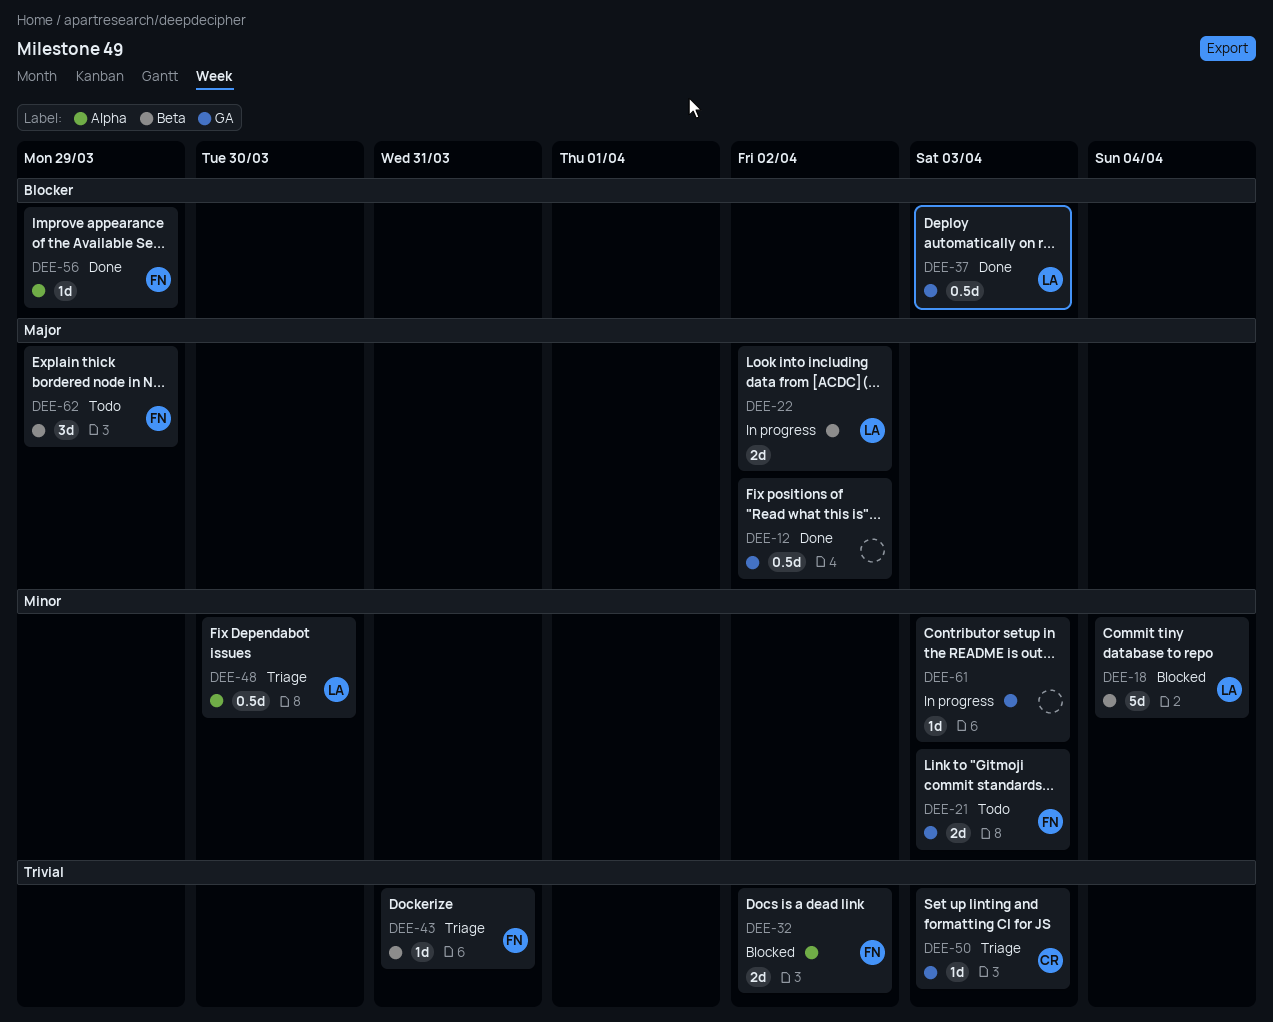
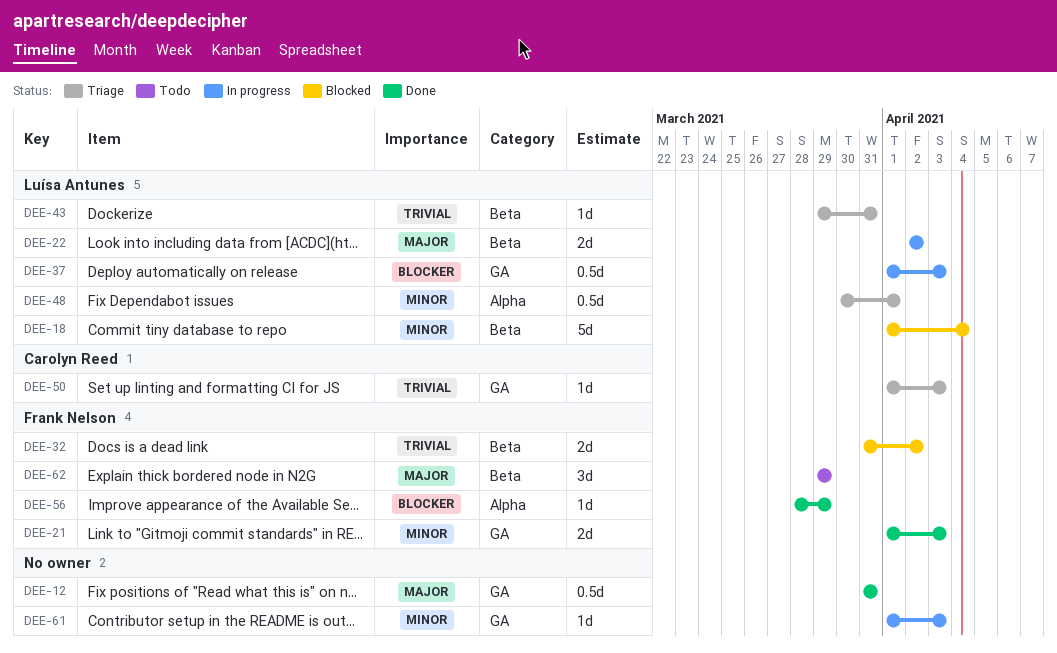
DEE-12, due: Apr 2 -> Mar 31
DEE-21, status: Todo -> Done
DEE-32, label: Alpha -> Beta
DEE-37, status: Done -> In progress
DEE-43, owner: Frank Nelson -> Luísa Antunes
DEE-48, due: Mar 30 -> Apr 1

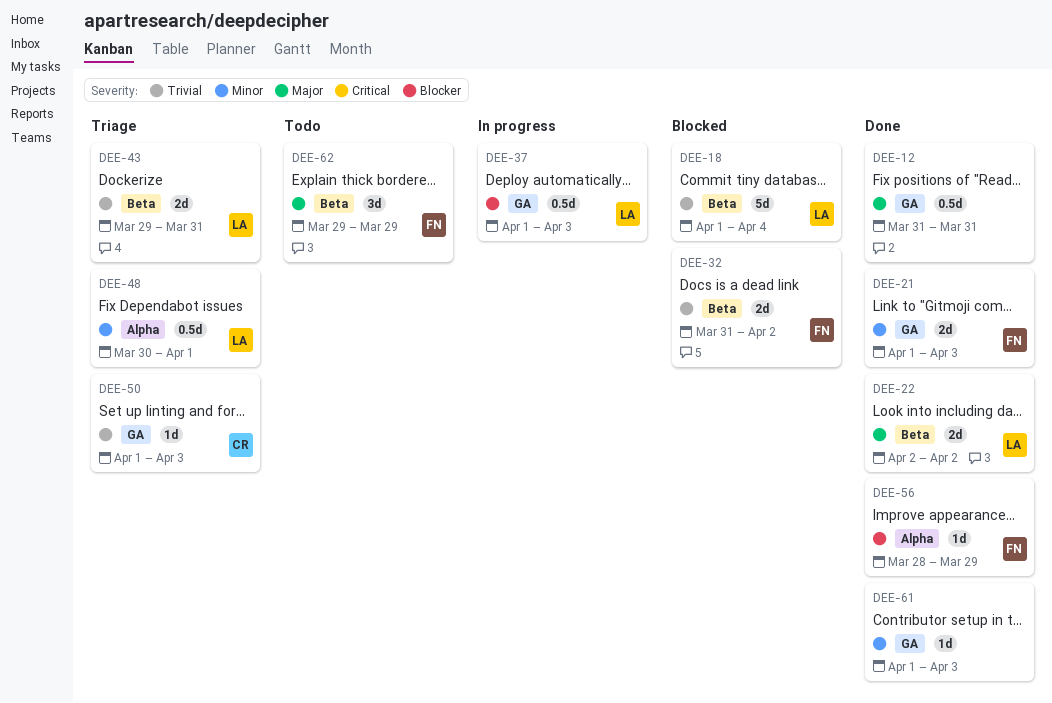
DEE-18, priority: Minor -> Trivial
DEE-22, status: In progress -> Done
DEE-43, estimate: 1d -> 2d
DEE-61, status: In progress -> Done

